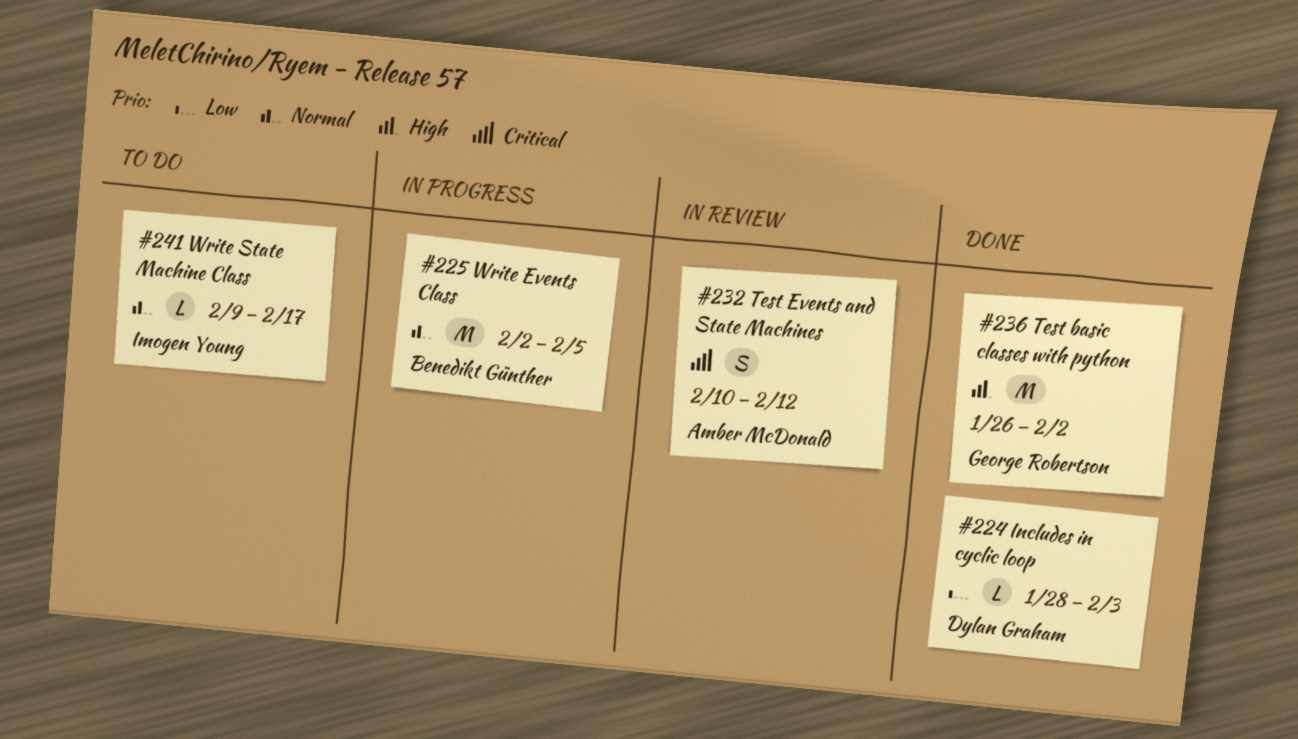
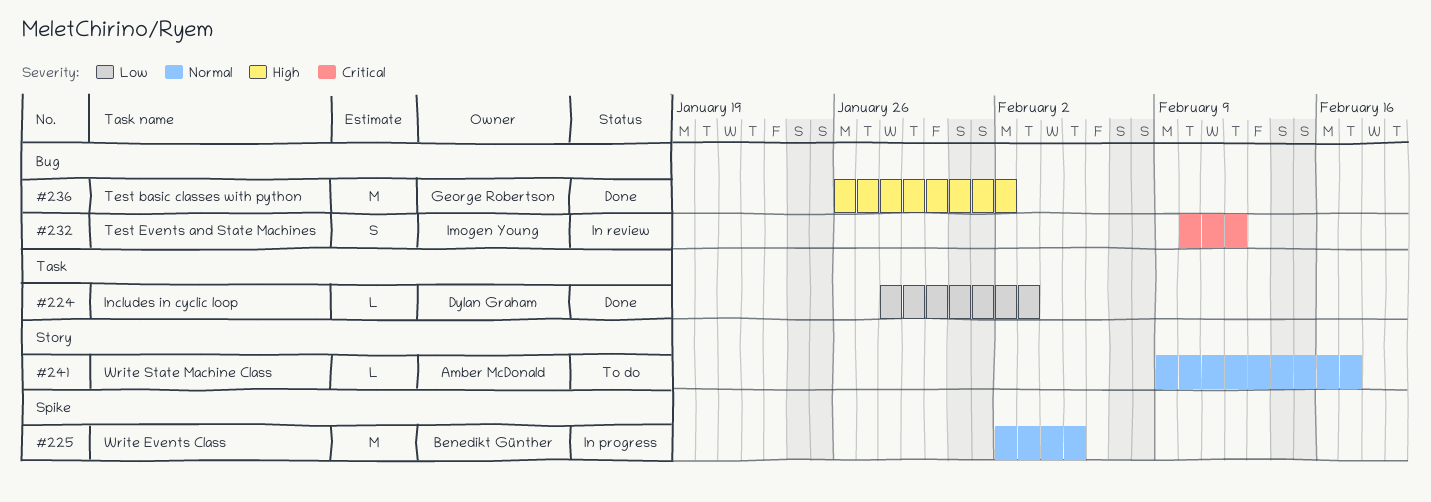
#232, owner: Amber McDonald -> Imogen Young
#241, owner: Imogen Young -> Amber McDonald

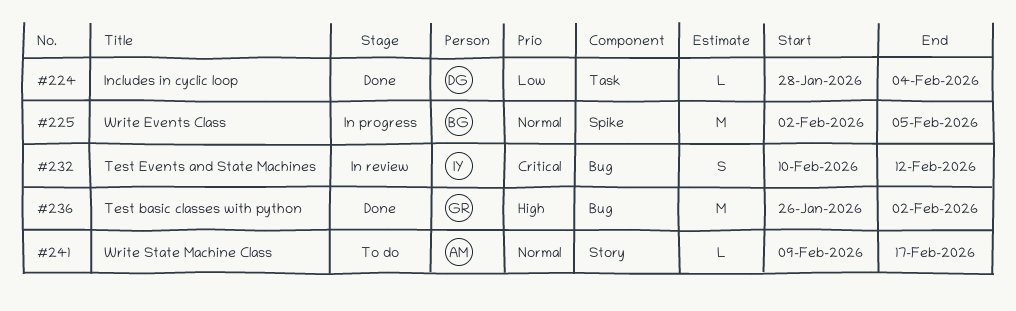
#224, due: Feb 3 -> Feb 4

